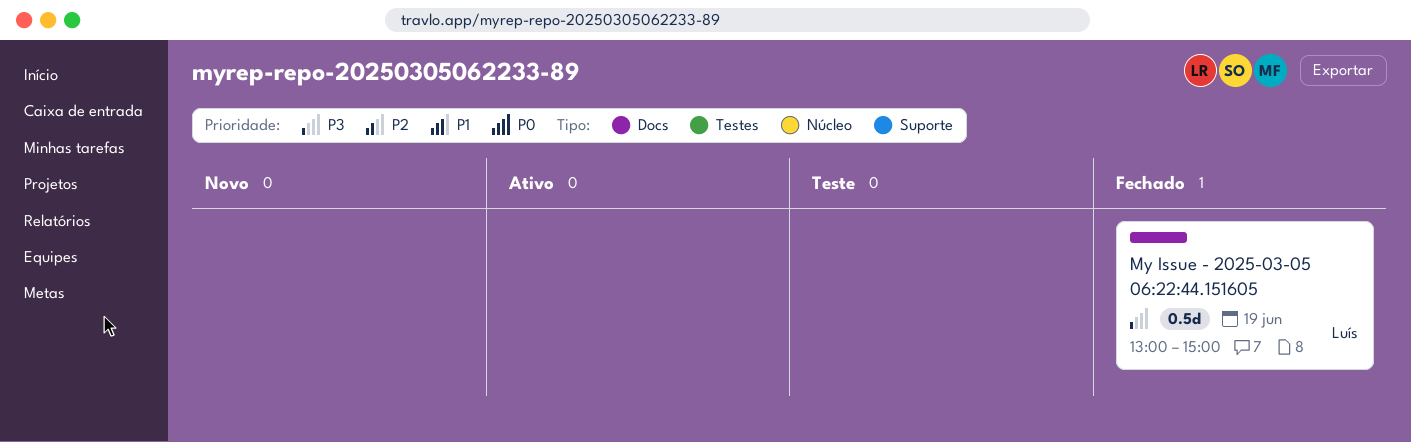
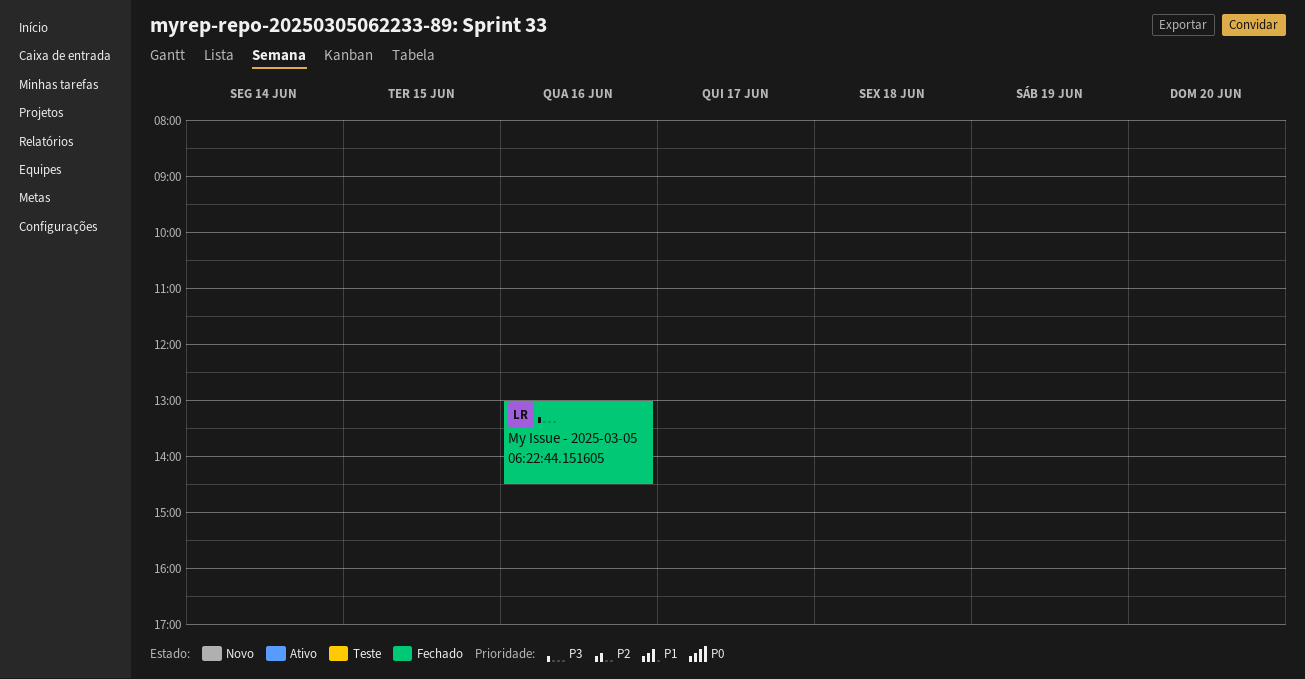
My Issue - 2025-03-05 06:22:44.151605, day: Jun 19 -> Jun 16
My Issue - 2025-03-05 06:22:44.151605, ends: 15:00 -> 14:30

